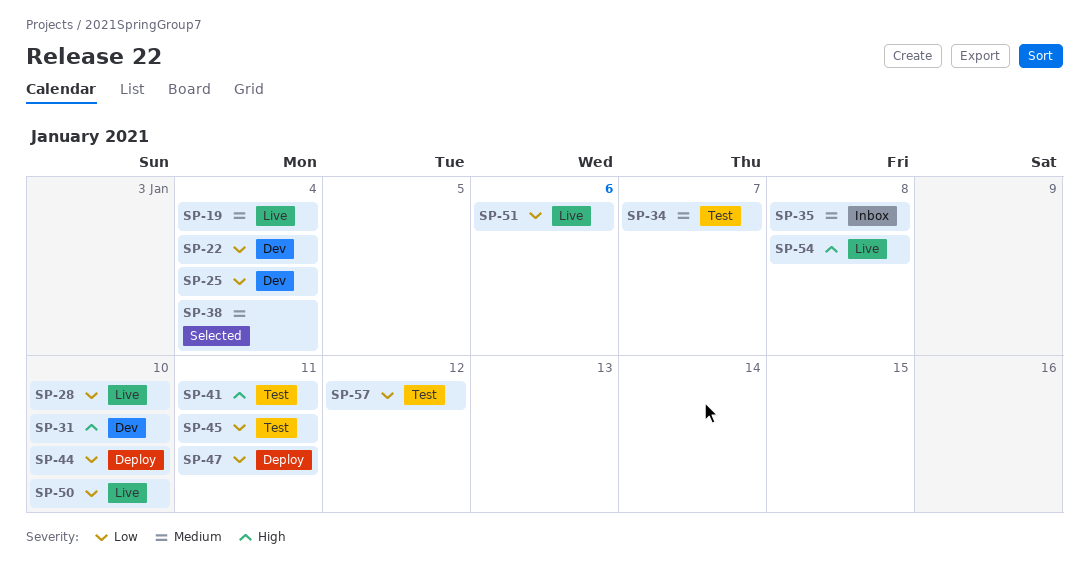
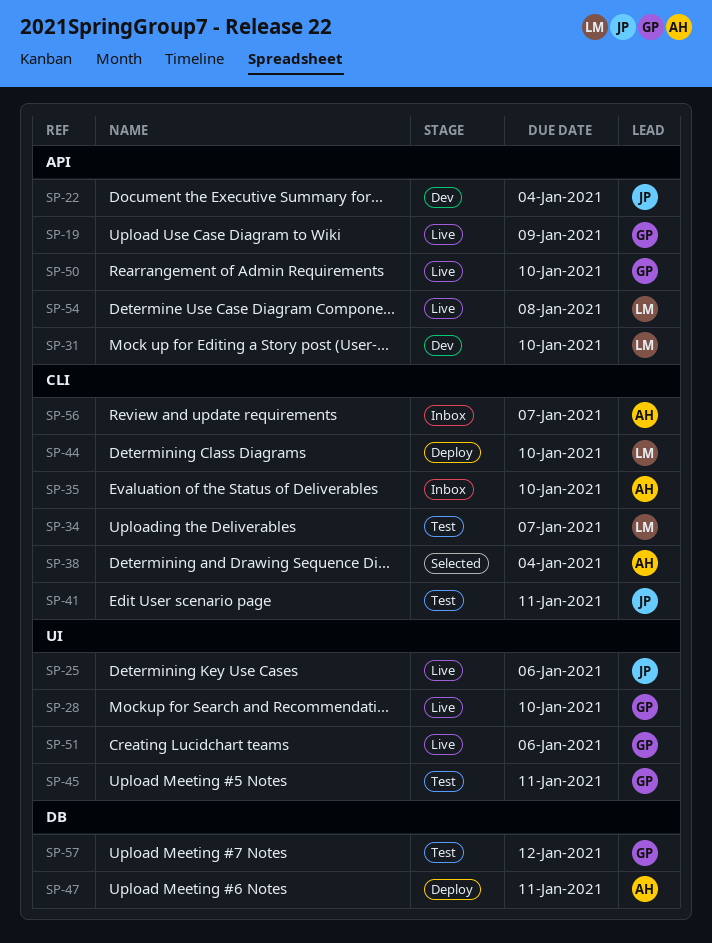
SP-19, due: Jan 4 -> Jan 9
SP-25, status: Dev -> Live
SP-25, due: Jan 4 -> Jan 6
SP-35, due: Jan 8 -> Jan 10
SP-56: none -> present

